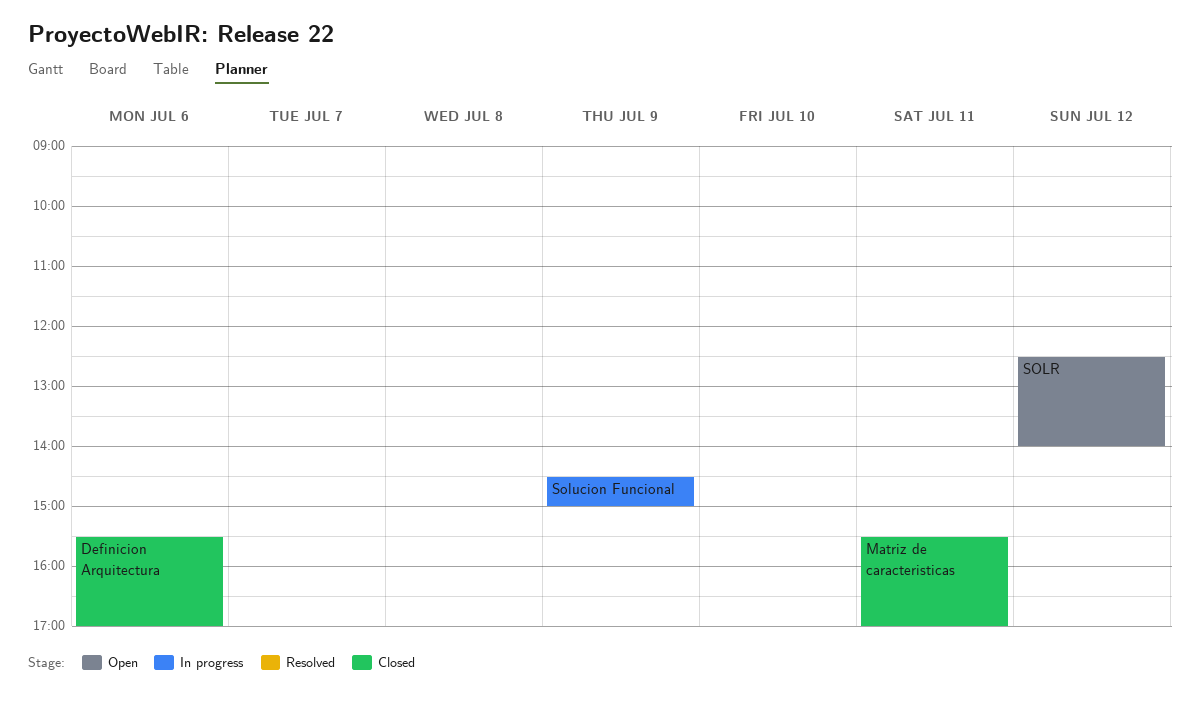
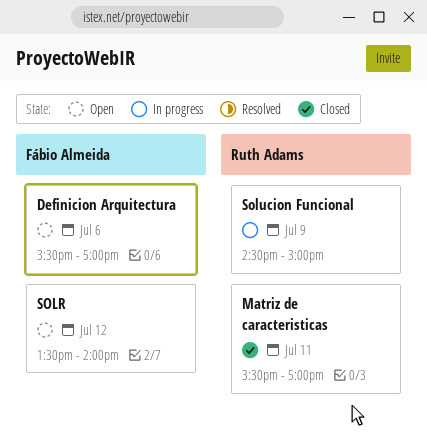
Definicion Arquitectura, status: Closed -> Open
SOLR, begins: 12:30 -> 13:30

